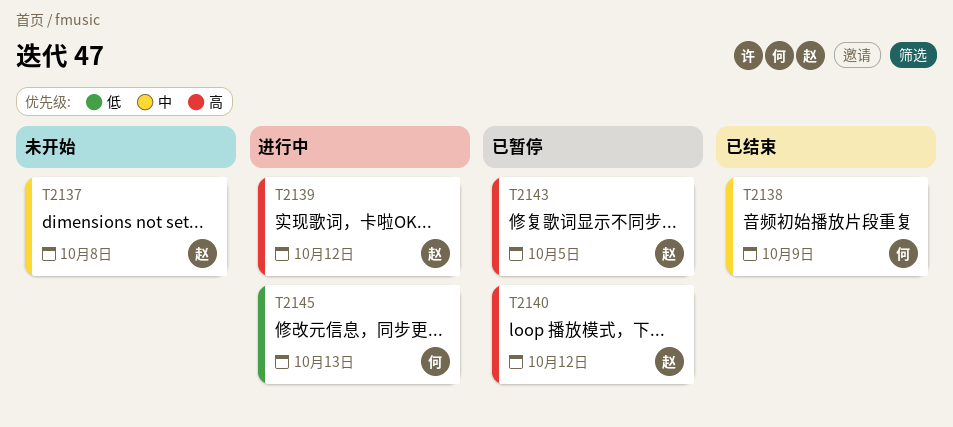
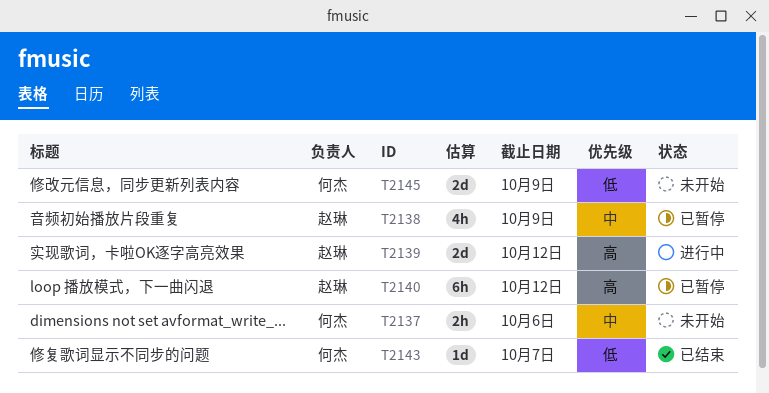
T2137, owner: 赵琳 -> 何杰
T2137, due: Oct 8 -> Oct 6
T2138, status: 已结束 -> 已暂停
T2138, owner: 何杰 -> 赵琳
T2143, status: 已暂停 -> 已结束
T2143, owner: 赵琳 -> 何杰
T2143, priority: 高 -> 低
T2143, due: Oct 5 -> Oct 7
T2145, status: 进行中 -> 未开始
T2145, due: Oct 13 -> Oct 9

